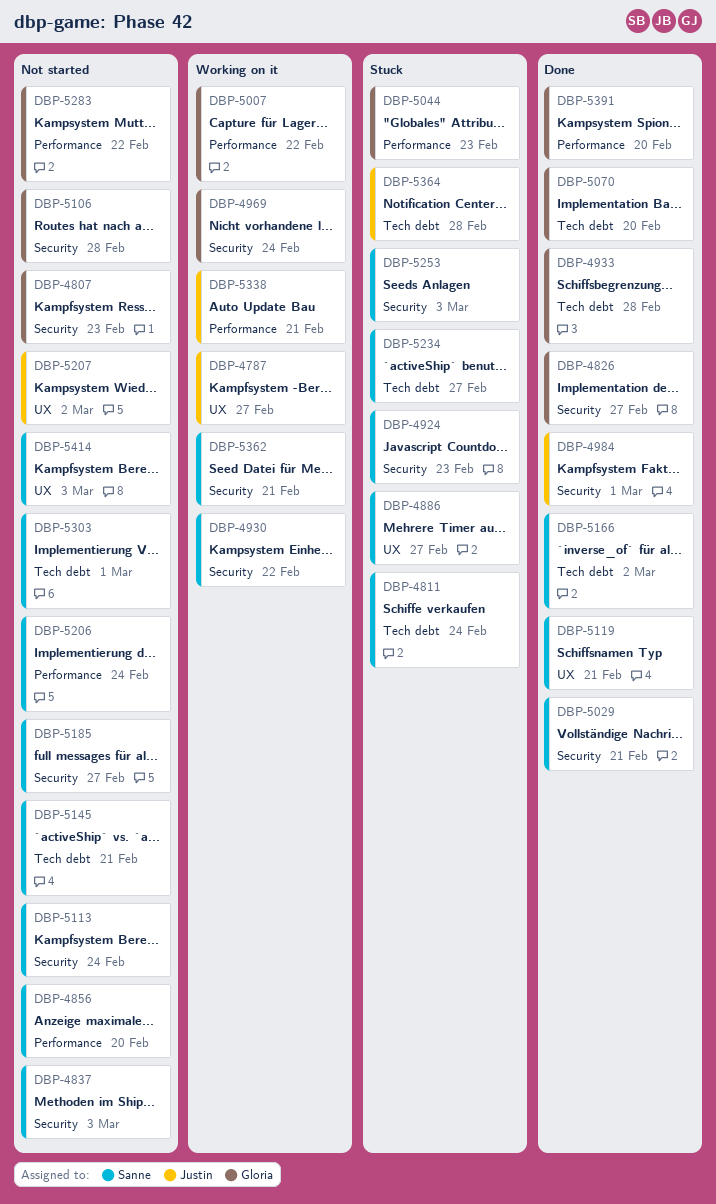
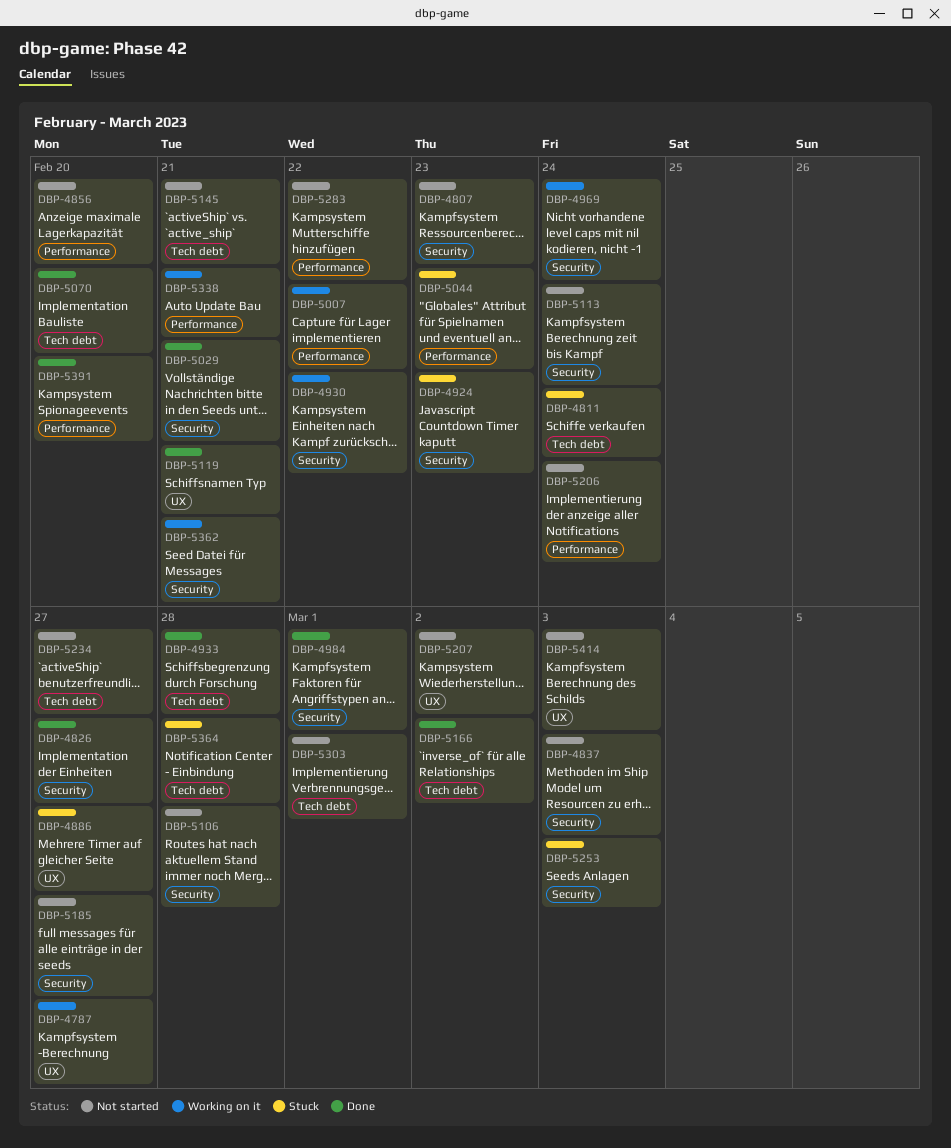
DBP-5234, status: Stuck -> Not started

